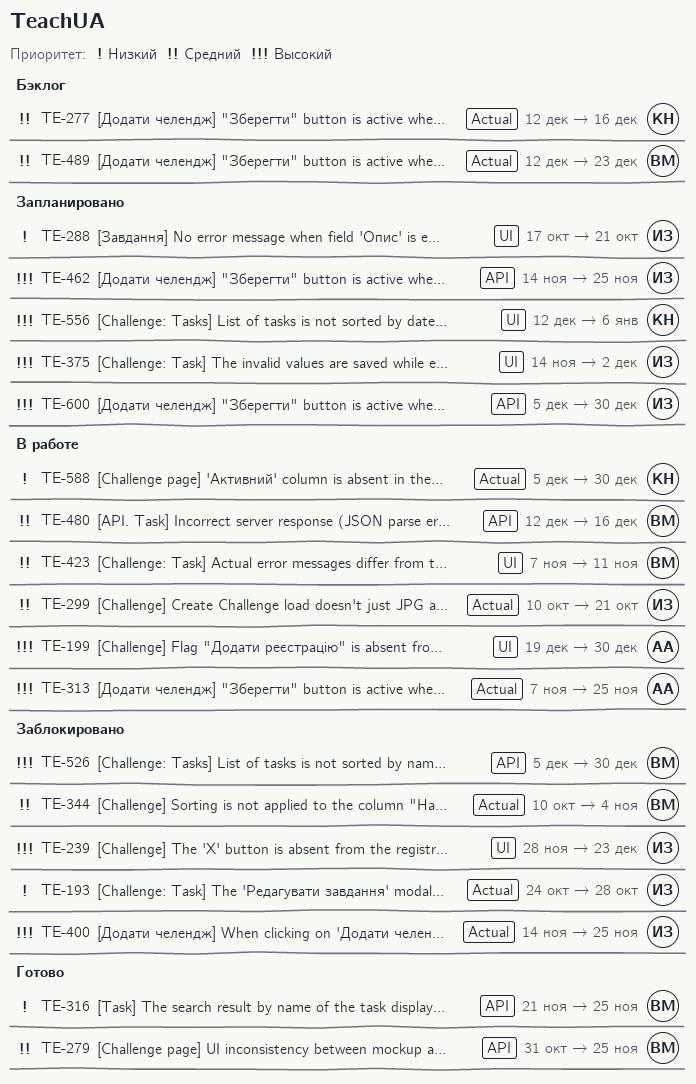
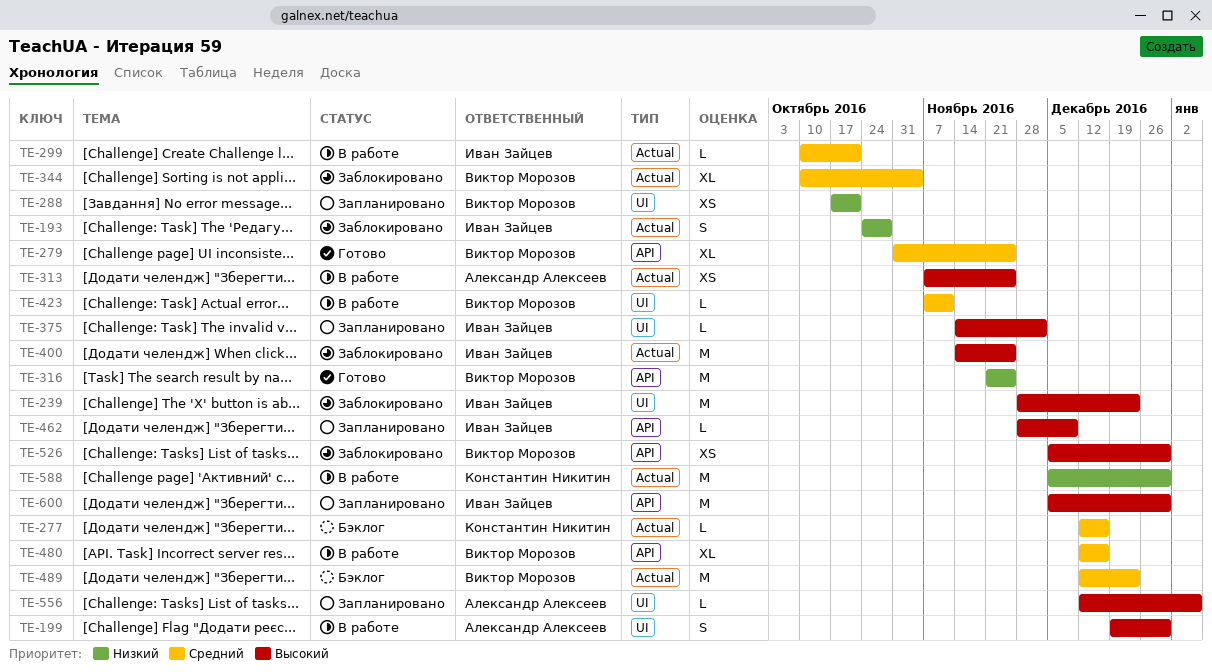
TE-288, owner: Иван Зайцев -> Виктор Морозов
TE-462, start: Nov 14 -> Nov 28
TE-462, due: Nov 25 -> Dec 9
TE-556, owner: Константин Никитин -> Александр Алексеев

